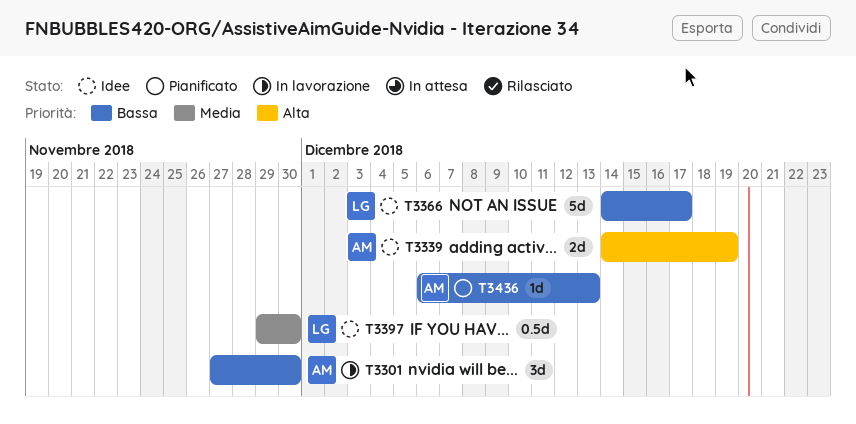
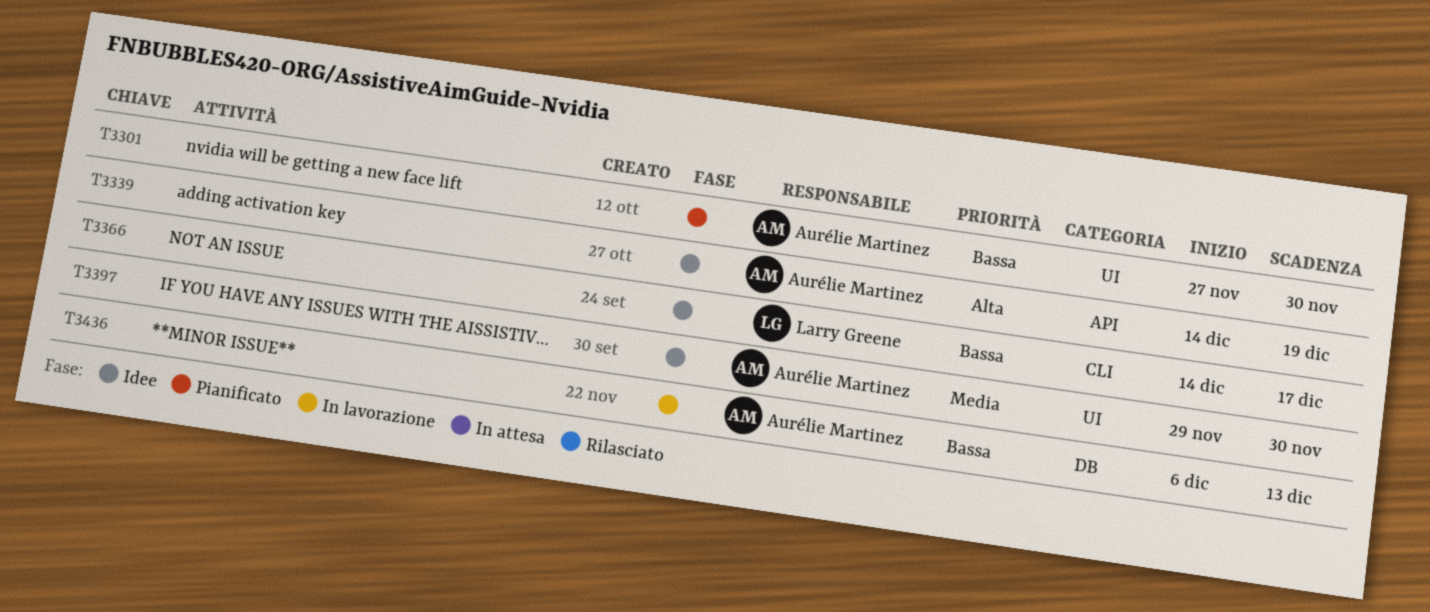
T3301, status: In lavorazione -> Pianificato
T3397, owner: Larry Greene -> Aurélie Martinez
T3436, status: Pianificato -> In lavorazione

